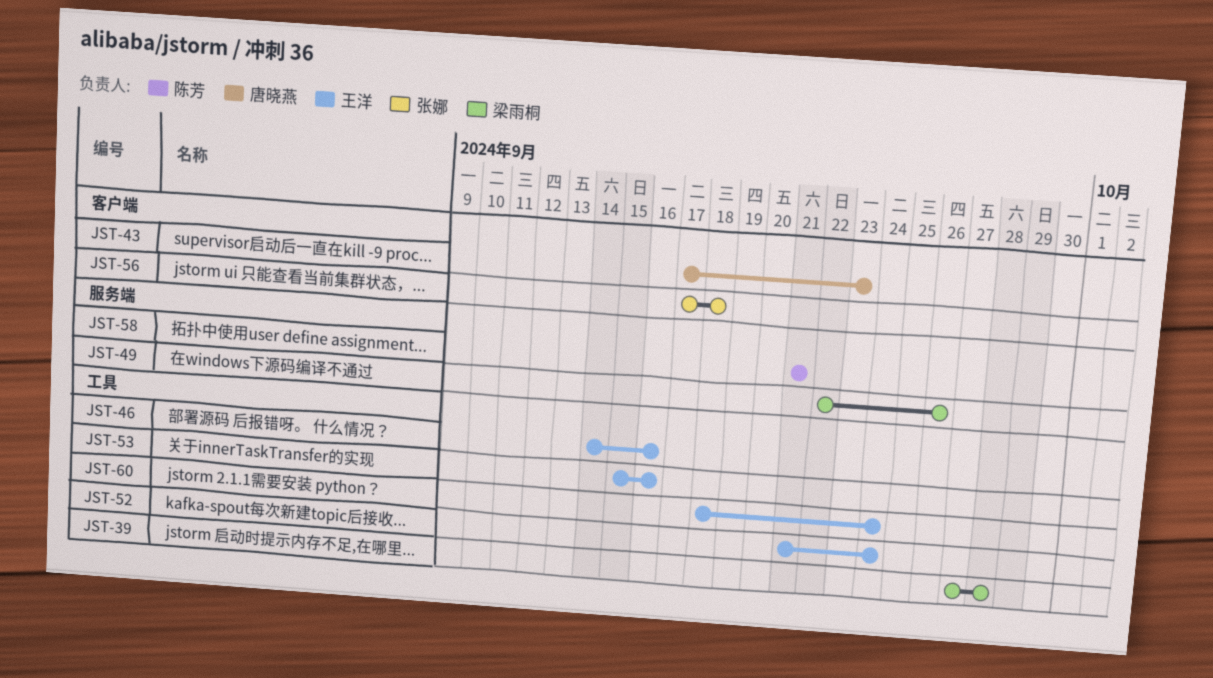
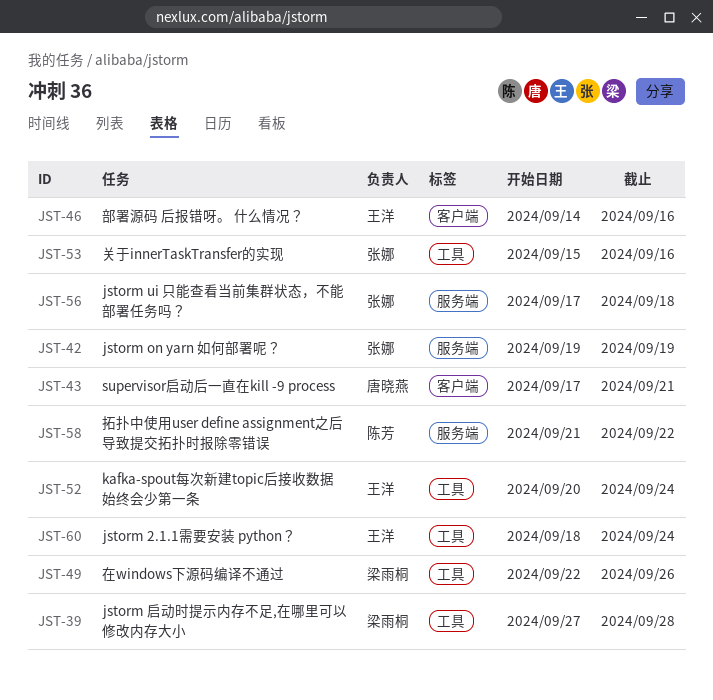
JST-42: none -> present
JST-43, due: Sep 23 -> Sep 21
JST-46, label: 工具 -> 客户端
JST-49, label: 服务端 -> 工具
JST-52, start: Sep 21 -> Sep 20
JST-53, owner: 王洋 -> 张娜
JST-56, label: 客户端 -> 服务端
JST-58, due: Sep 21 -> Sep 22

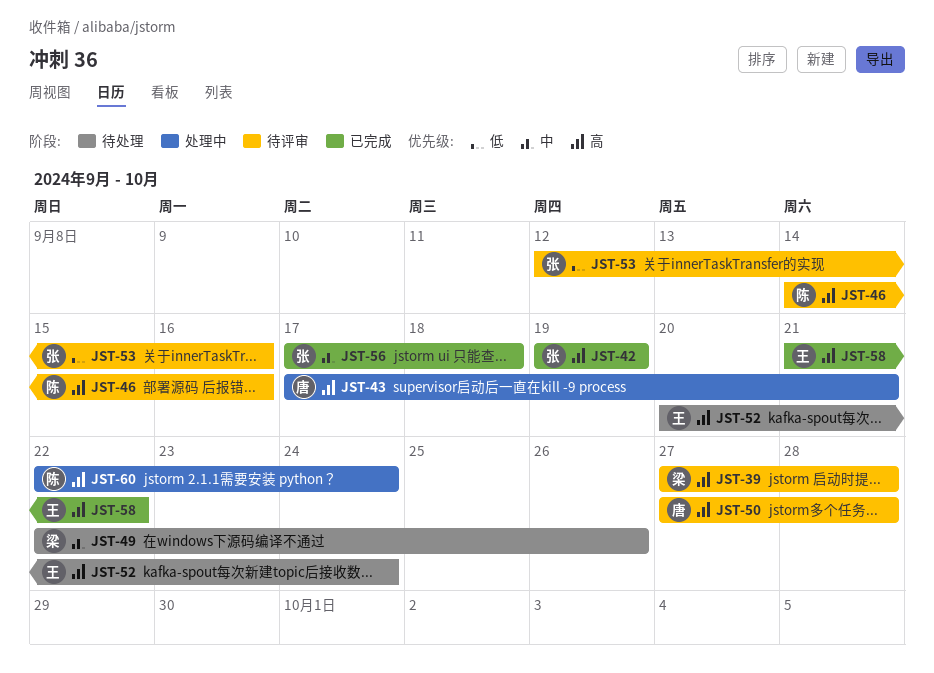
JST-46, owner: 王洋 -> 陈芳
JST-50: none -> present
JST-53, start: Sep 15 -> Sep 12
JST-58, owner: 陈芳 -> 王洋
JST-60, owner: 王洋 -> 陈芳
JST-60, start: Sep 18 -> Sep 22

